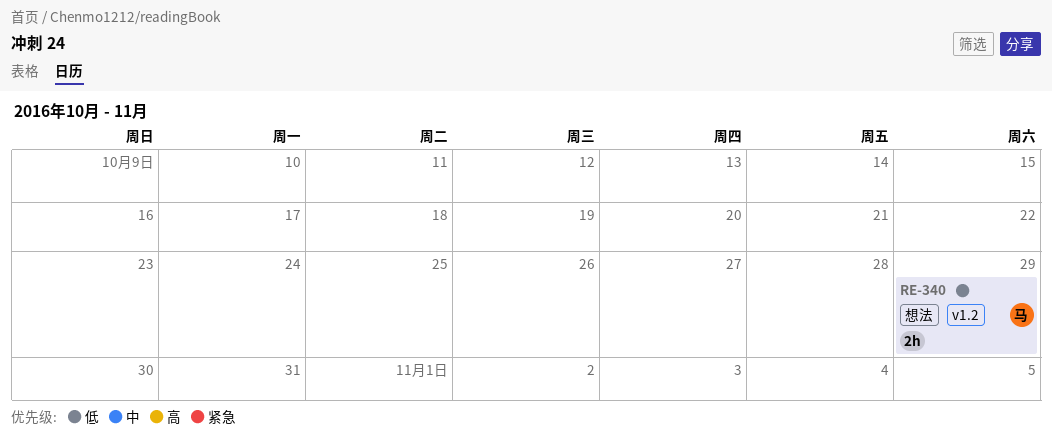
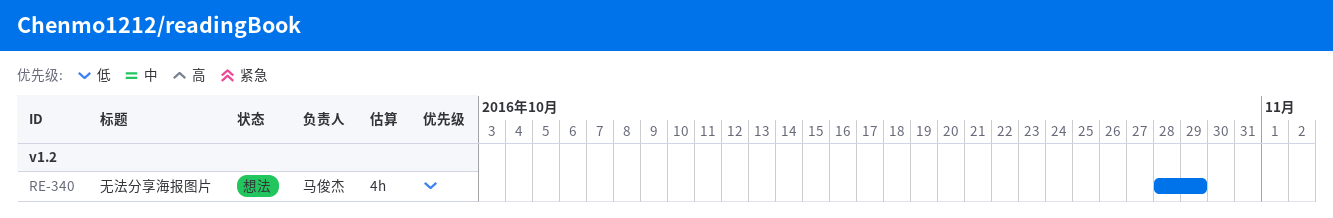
RE-340, estimate: 2h -> 4h

